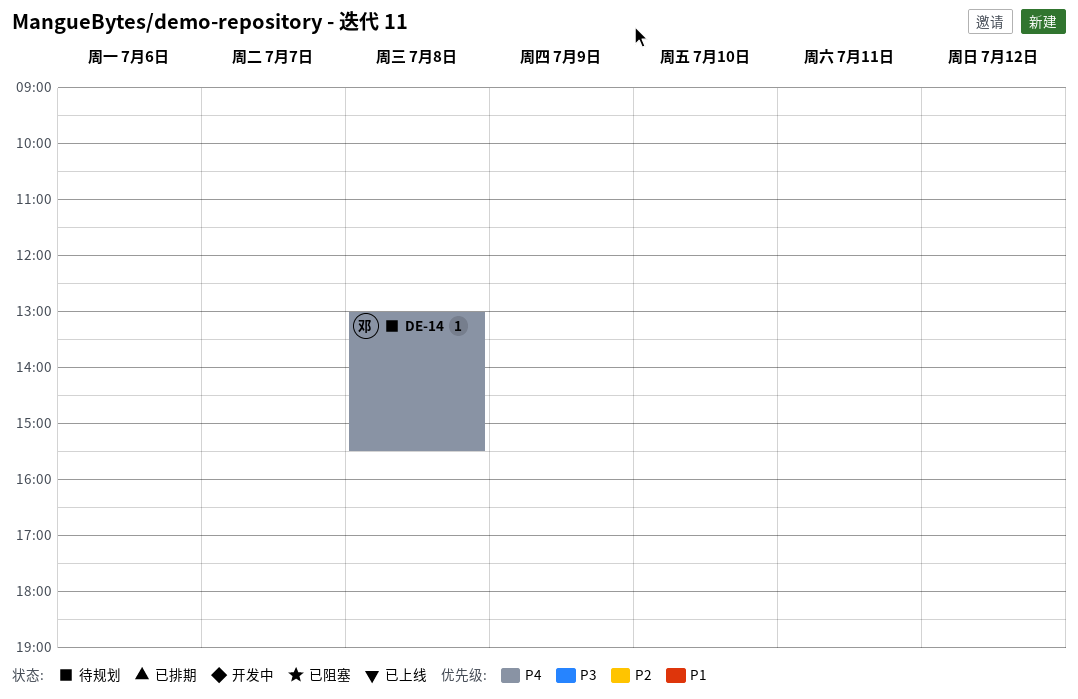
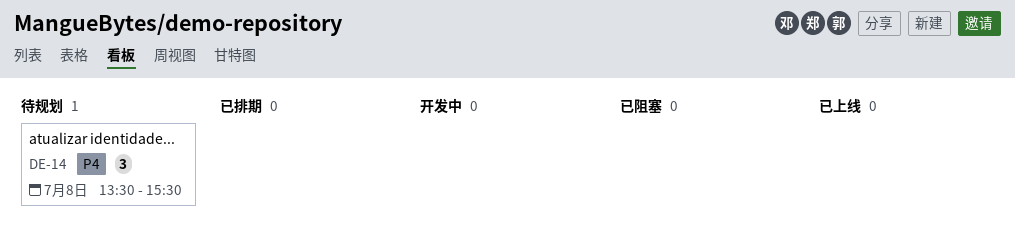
DE-14, estimate: 1 -> 3
DE-14, begins: 13:00 -> 13:30

